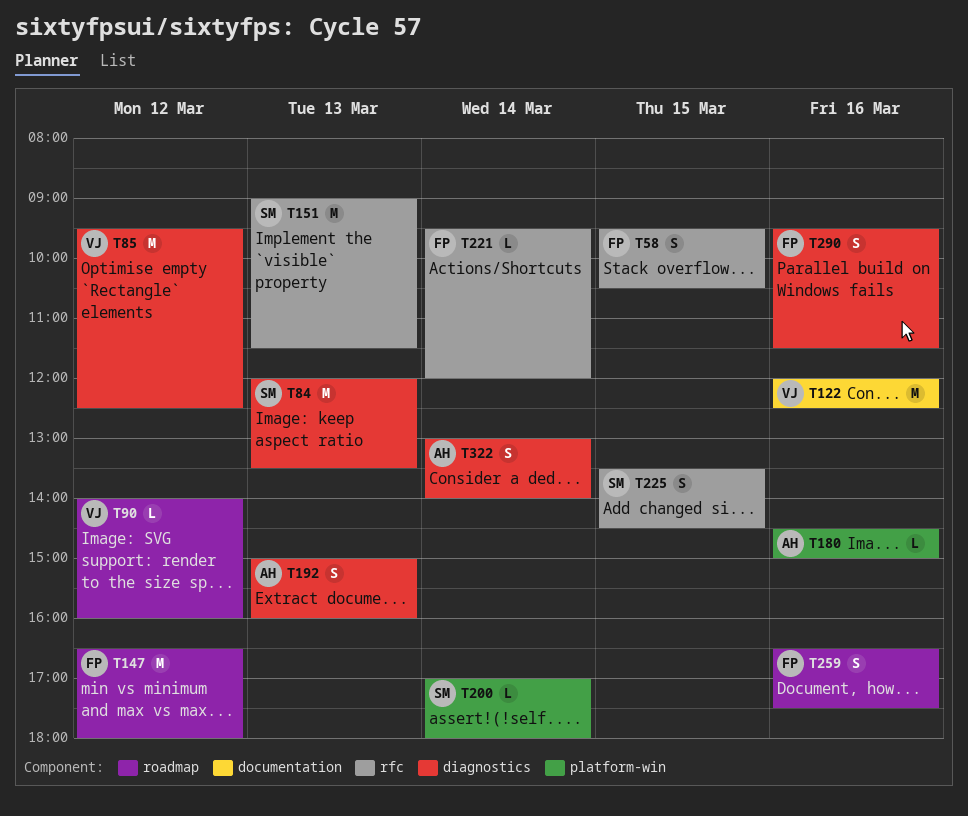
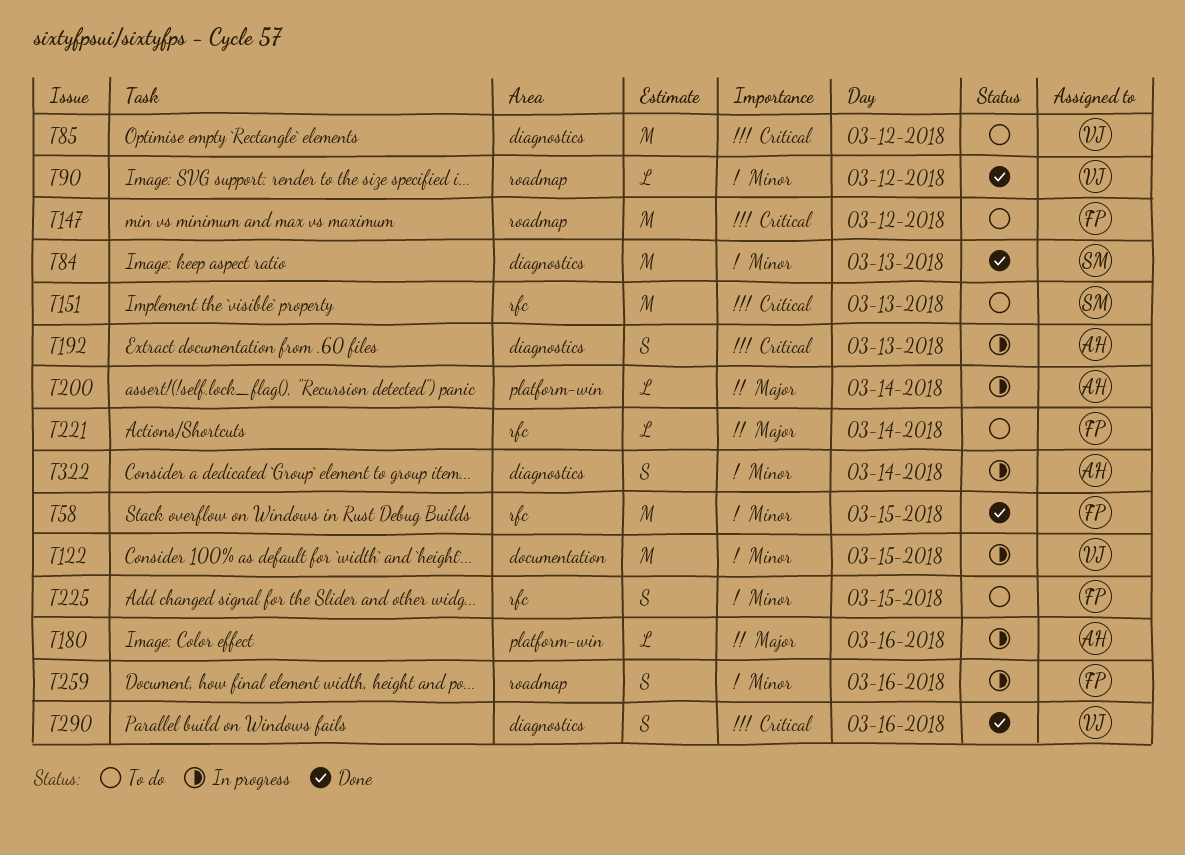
T58, estimate: S -> M
T122, day: Mar 16 -> Mar 15
T200, owner: SM -> AH
T225, owner: SM -> FP
T290, owner: FP -> VJ

